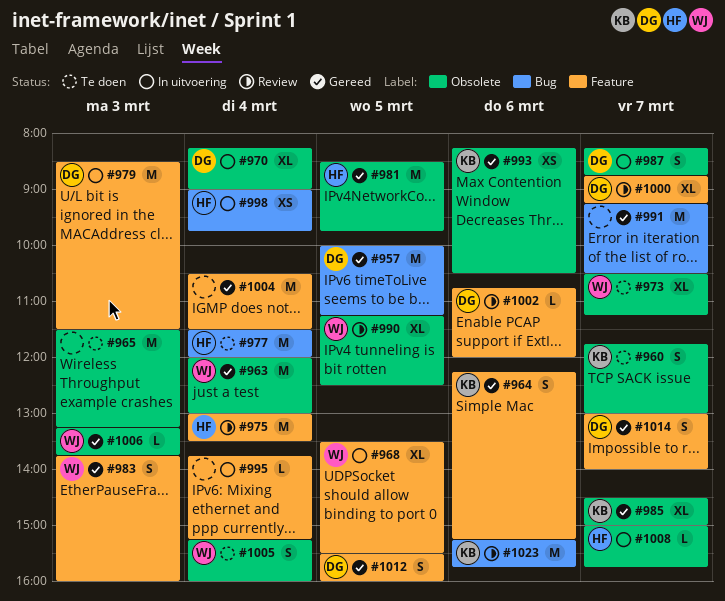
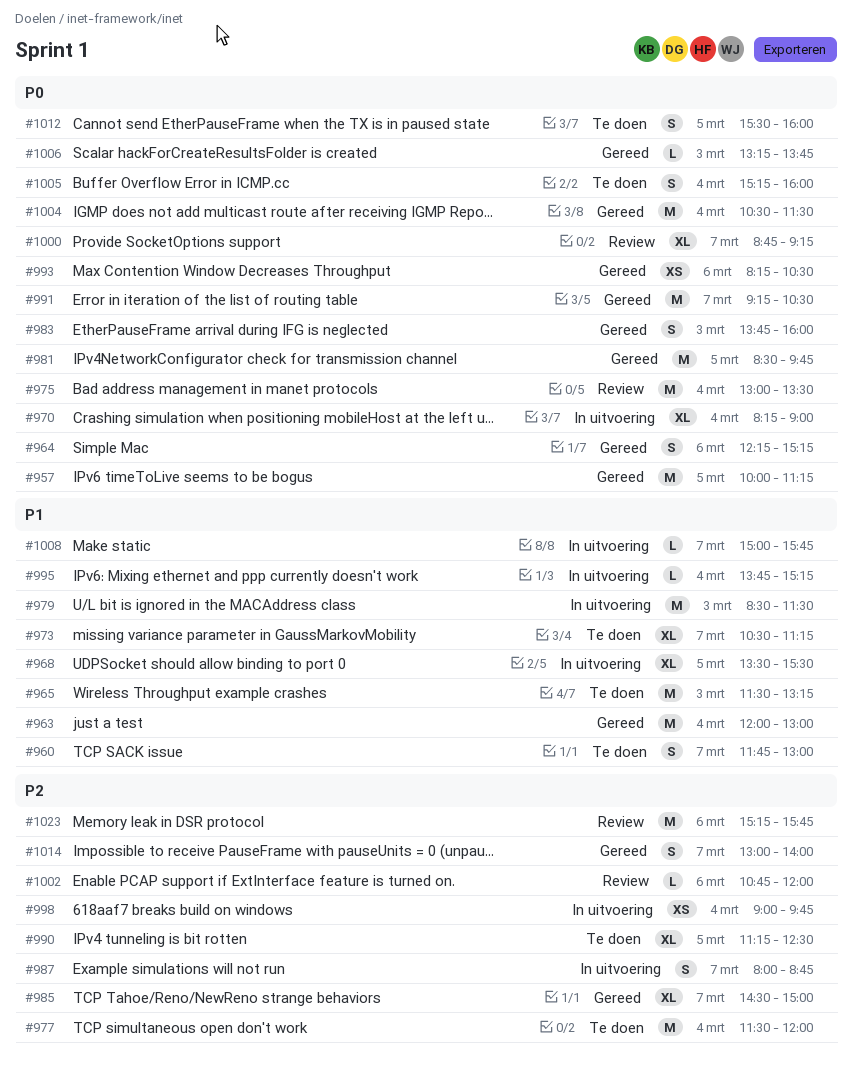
#987, begins: 08:15 -> 08:00
#990, status: Review -> Te doen
#1012, status: Gereed -> Te doen

